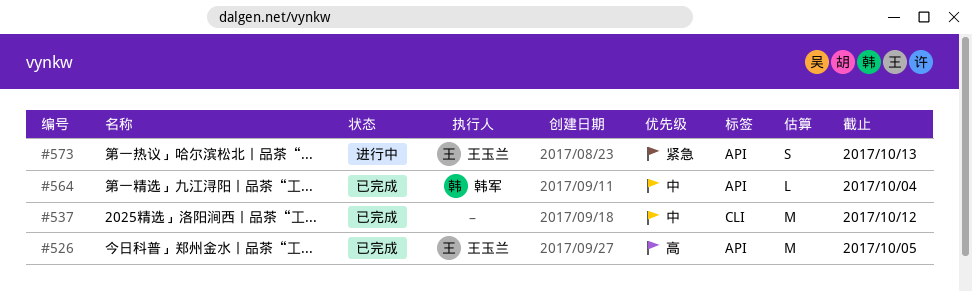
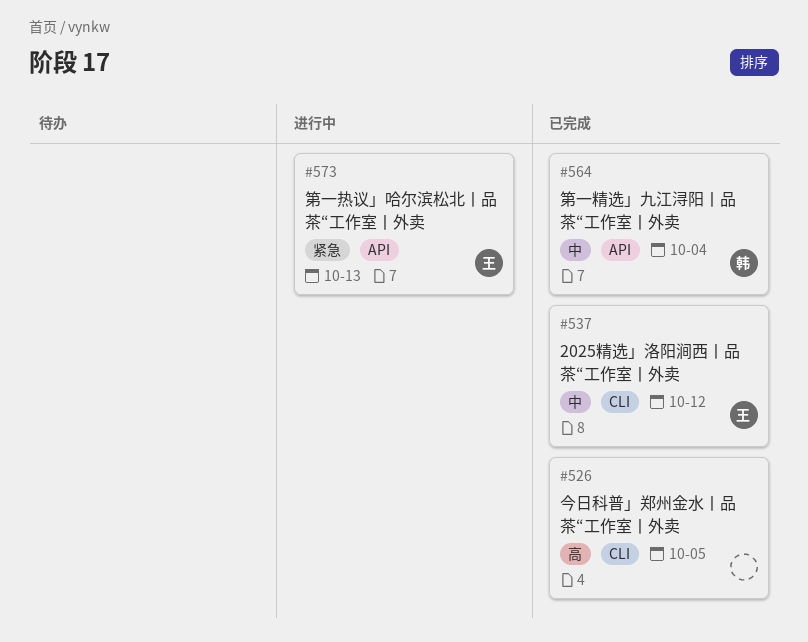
#526, owner: 王玉兰 -> none
#526, label: API -> CLI
#537, owner: none -> 王玉兰

